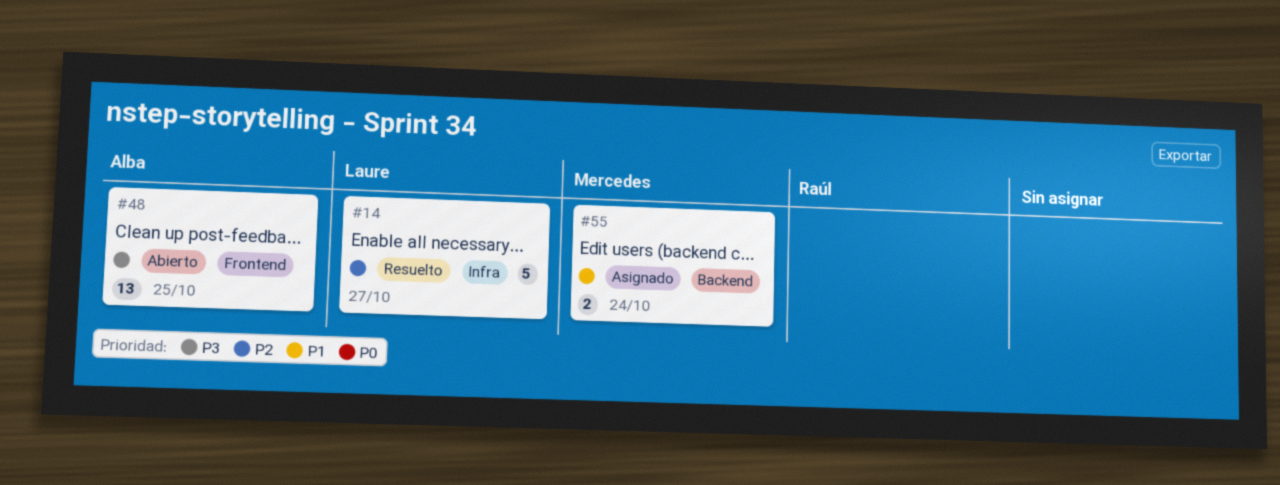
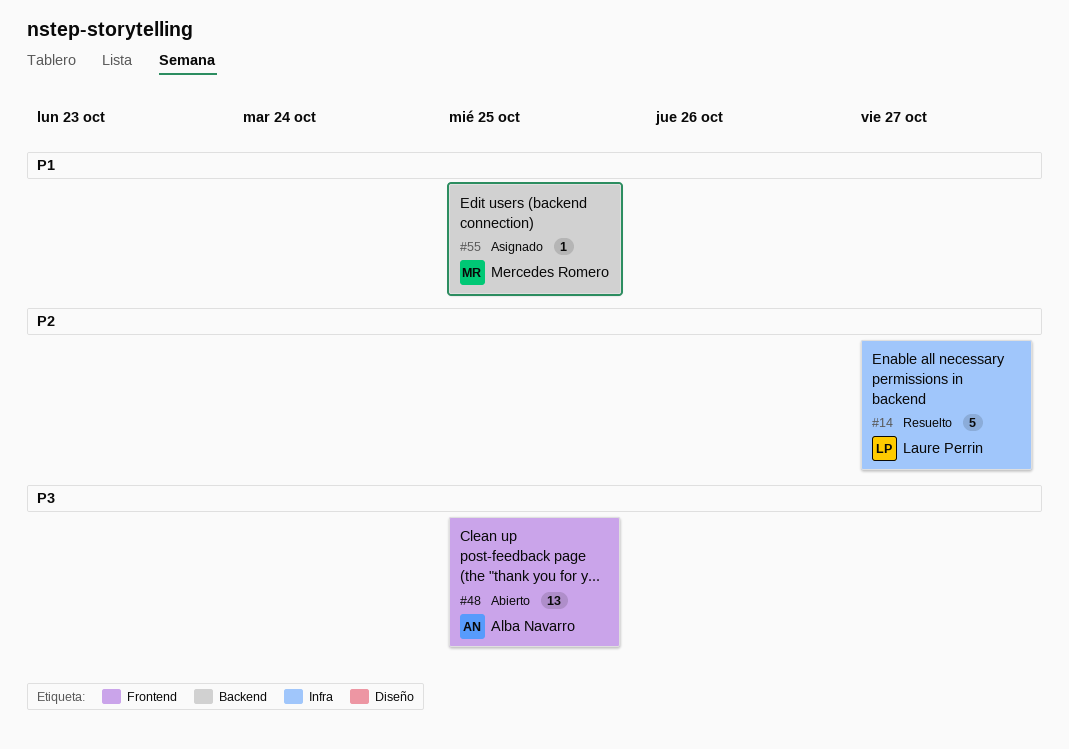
#55, estimate: 2 -> 1
#55, due: Oct 24 -> Oct 25

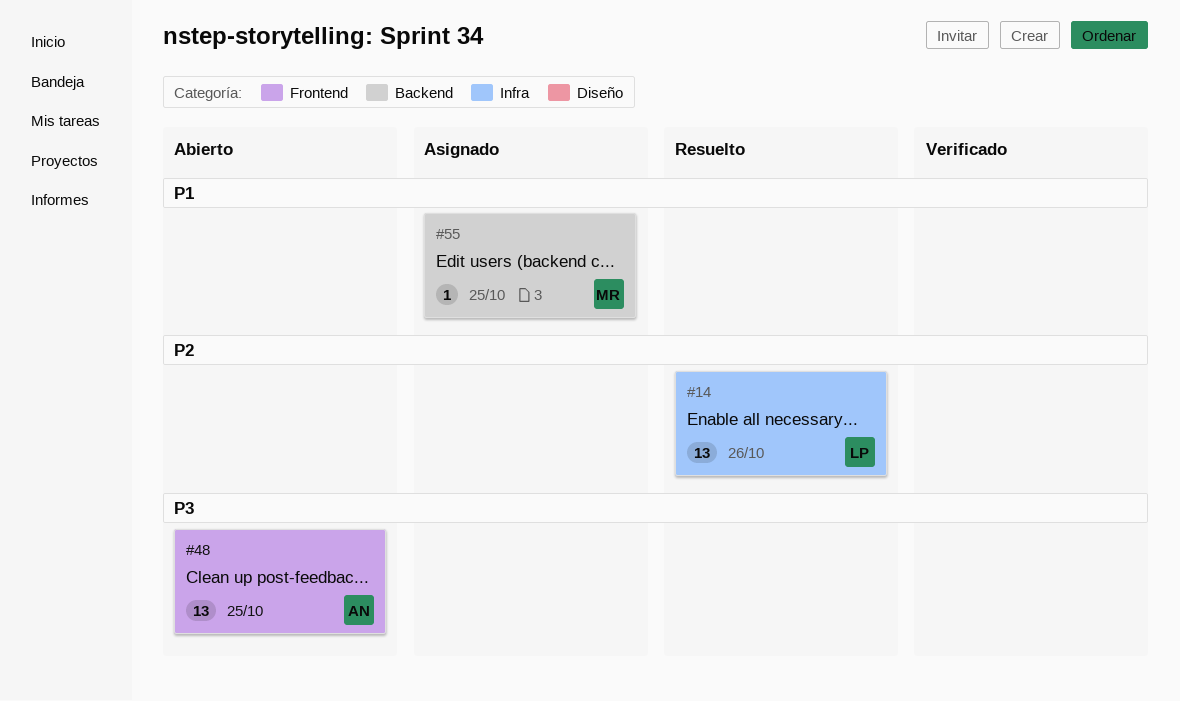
#14, estimate: 5 -> 13
#14, due: Oct 27 -> Oct 26

